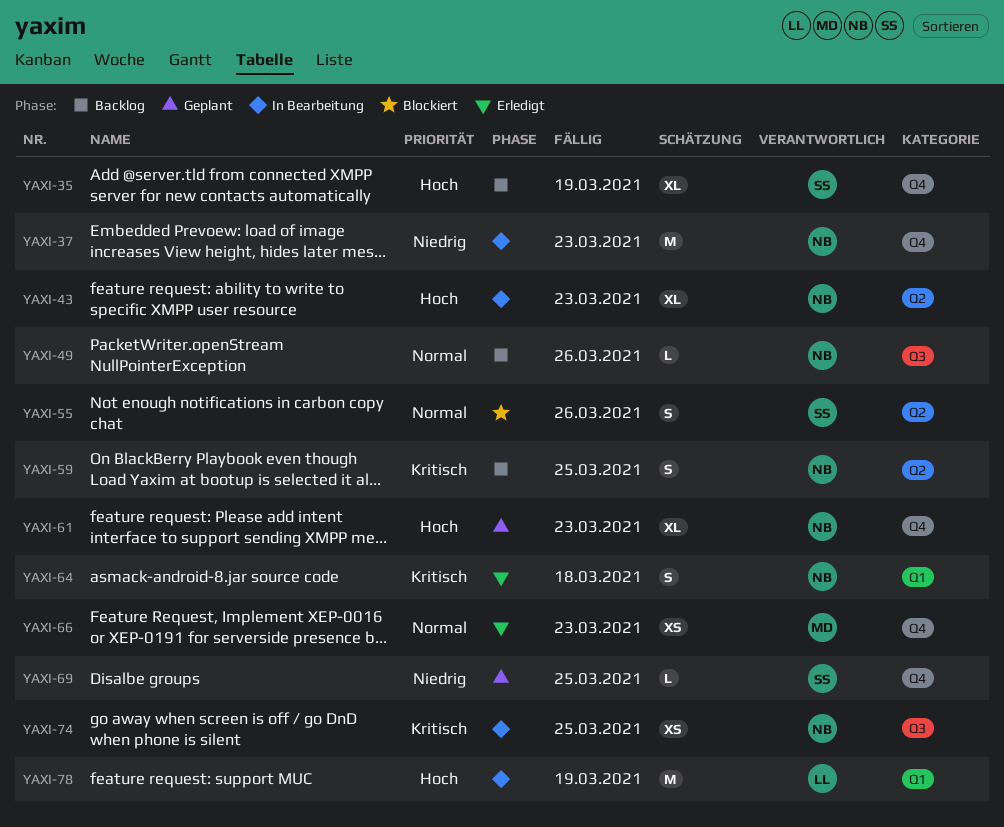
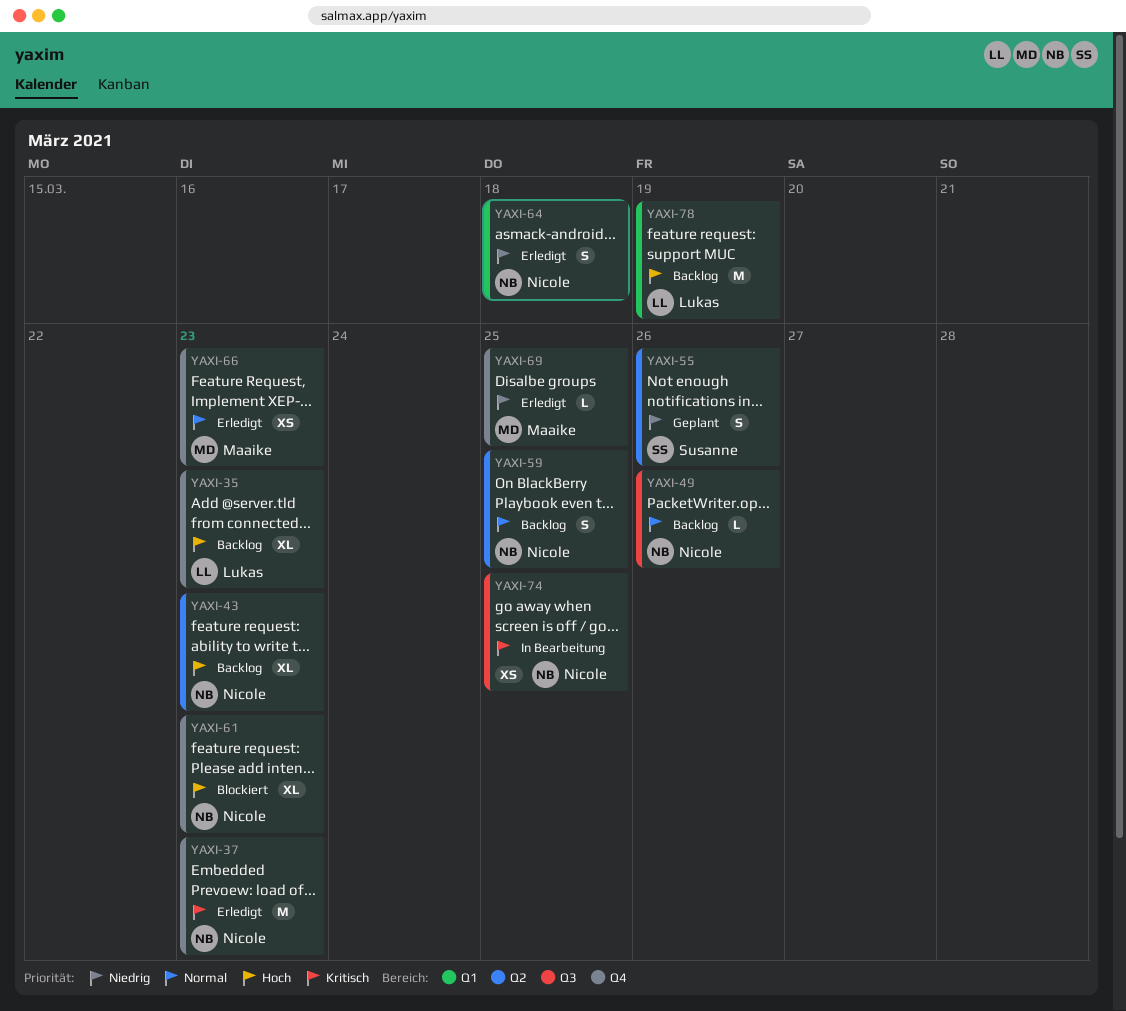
YAXI-35, owner: Susanne -> Lukas
YAXI-35, due: Mar 19 -> Mar 23
YAXI-37, status: In Bearbeitung -> Erledigt
YAXI-37, priority: Niedrig -> Kritisch
YAXI-43, status: In Bearbeitung -> Backlog
YAXI-55, status: Blockiert -> Geplant
YAXI-55, priority: Normal -> Niedrig
YAXI-59, priority: Kritisch -> Normal
YAXI-61, status: Geplant -> Blockiert
YAXI-64, priority: Kritisch -> Niedrig
YAXI-69, status: Geplant -> Erledigt
YAXI-69, owner: Susanne -> Maaike
YAXI-78, status: In Bearbeitung -> Backlog

